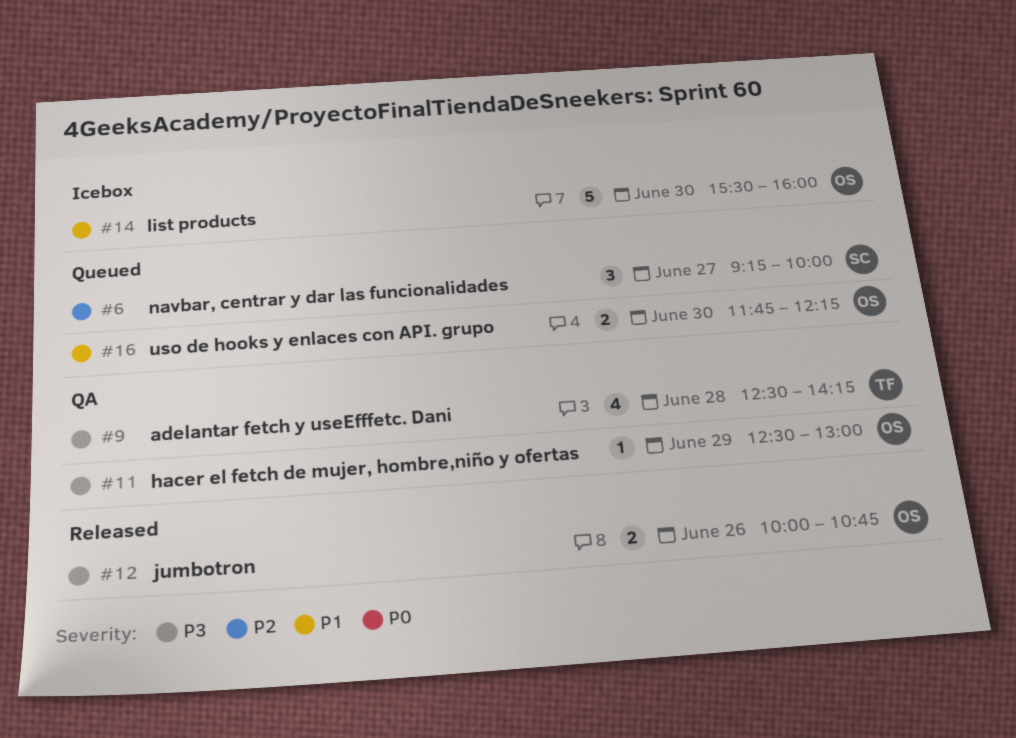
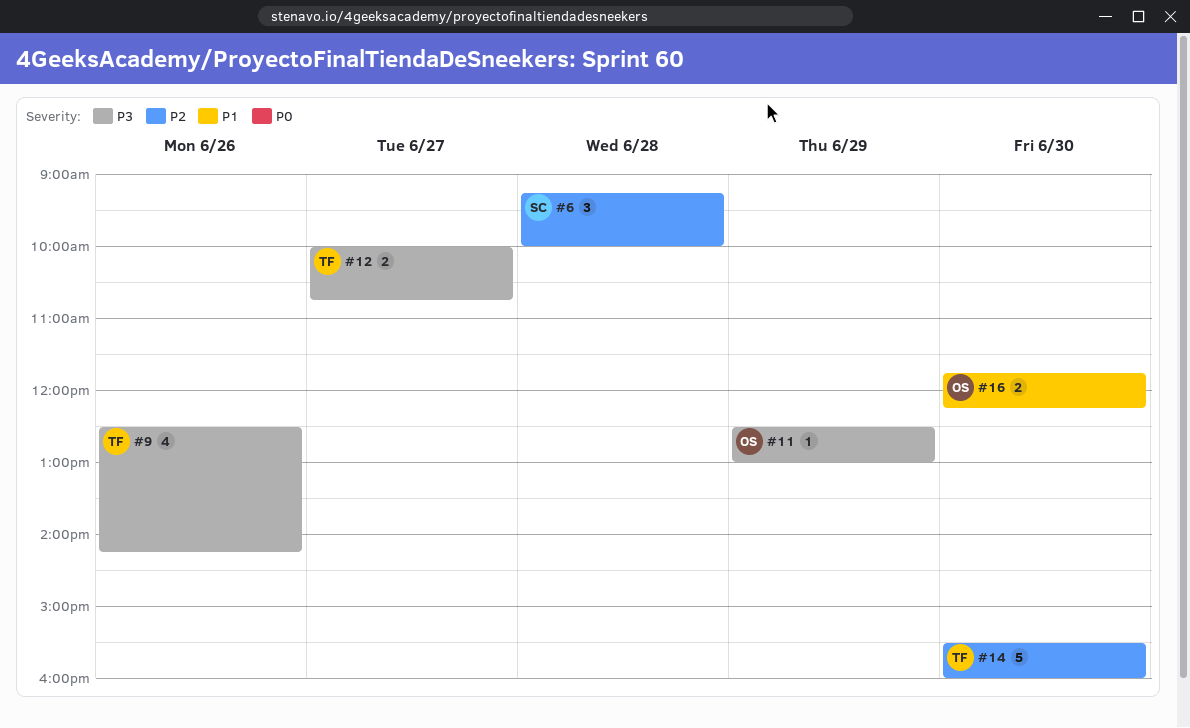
#6, day: Jun 27 -> Jun 28
#9, day: Jun 28 -> Jun 26
#12, owner: OS -> TF
#12, day: Jun 26 -> Jun 27
#14, owner: OS -> TF
#14, priority: P1 -> P2

